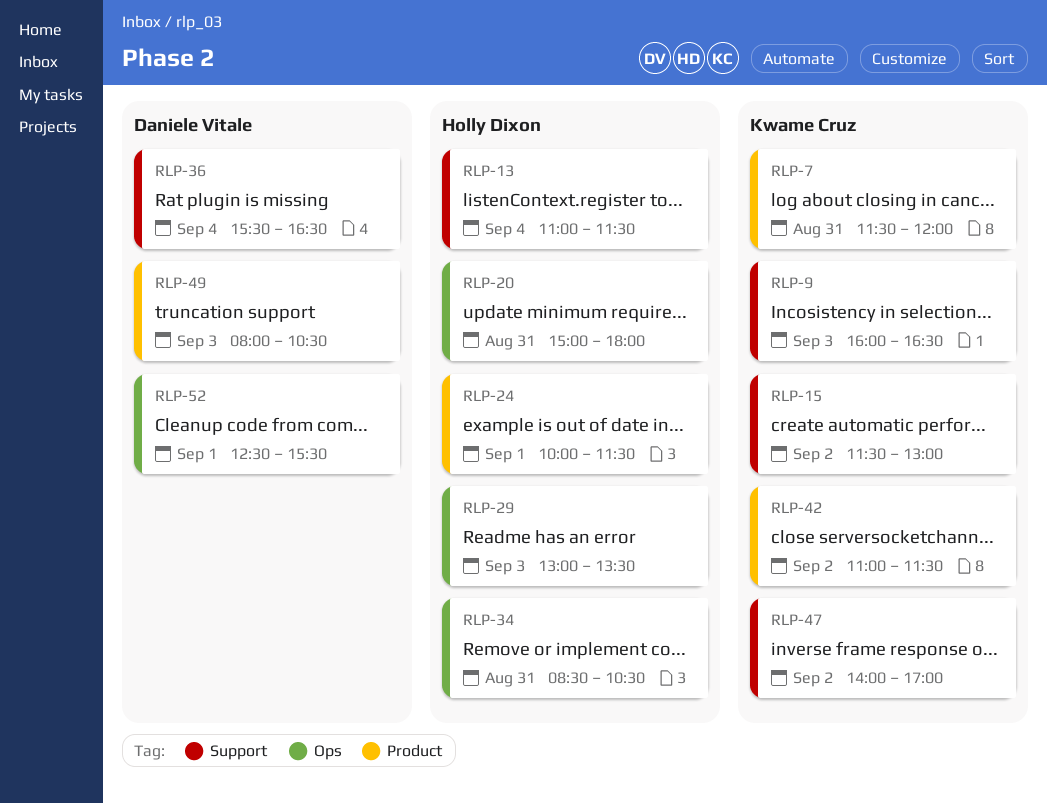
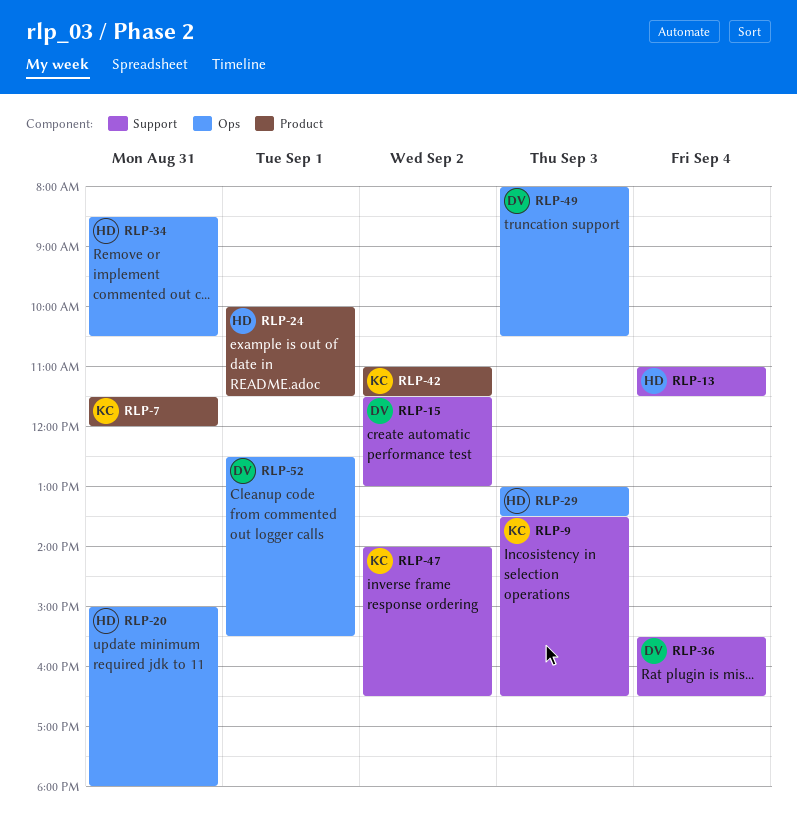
RLP-9, begins: 16:00 -> 13:30
RLP-15, owner: Kwame Cruz -> Daniele Vitale
RLP-47, ends: 17:00 -> 16:30
RLP-49, label: Product -> Ops

